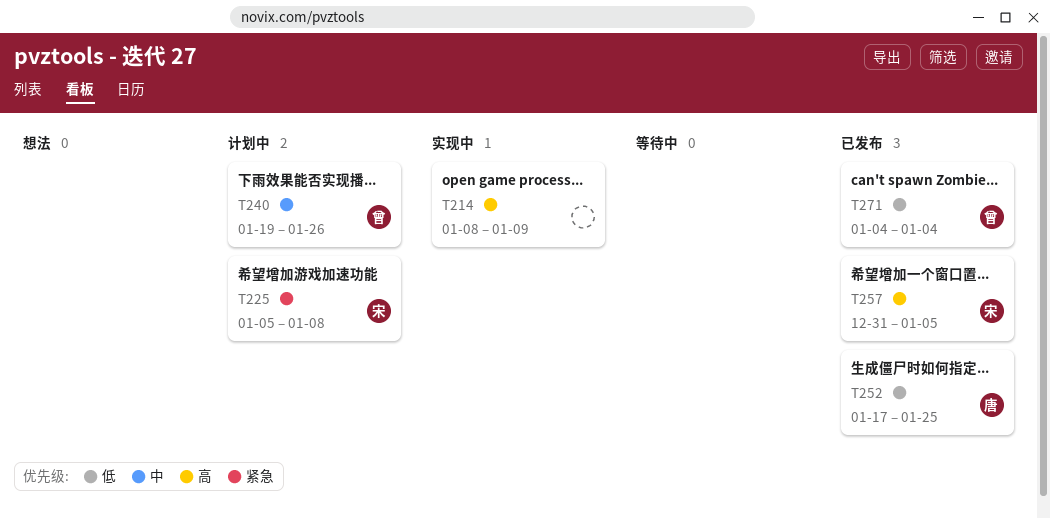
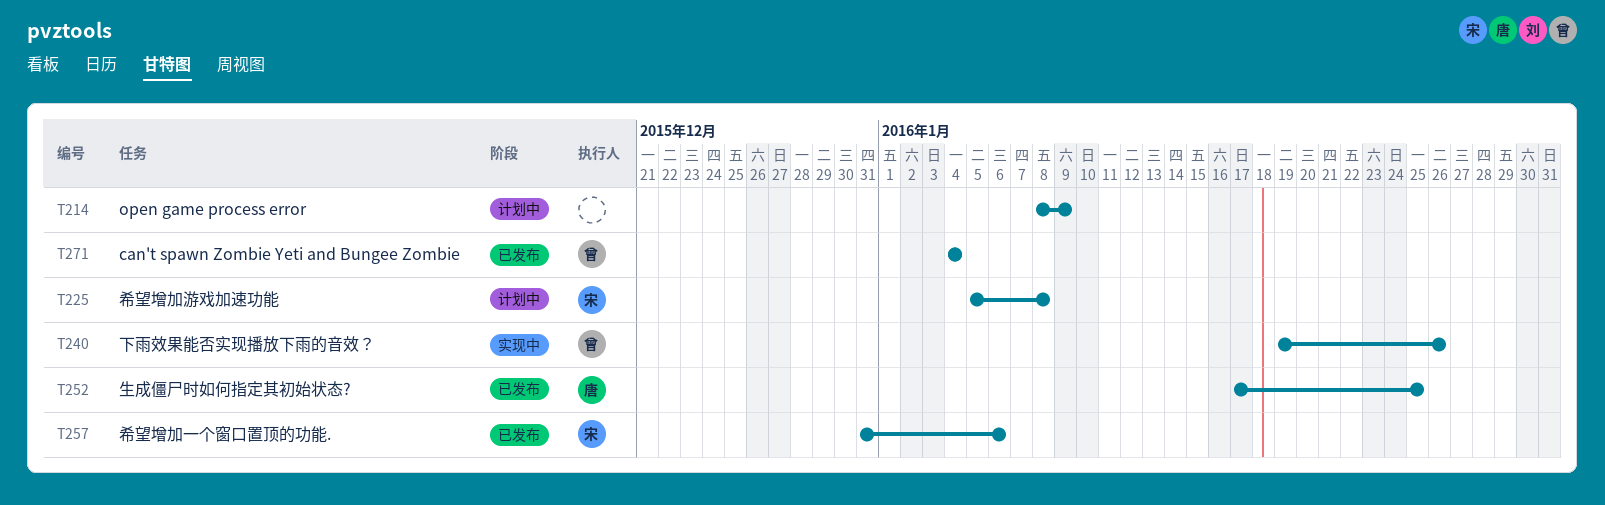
T214, status: 实现中 -> 计划中
T240, status: 计划中 -> 实现中
T257, due: Jan 5 -> Jan 6

